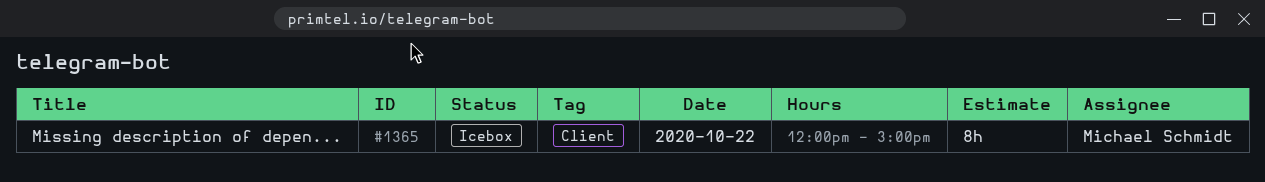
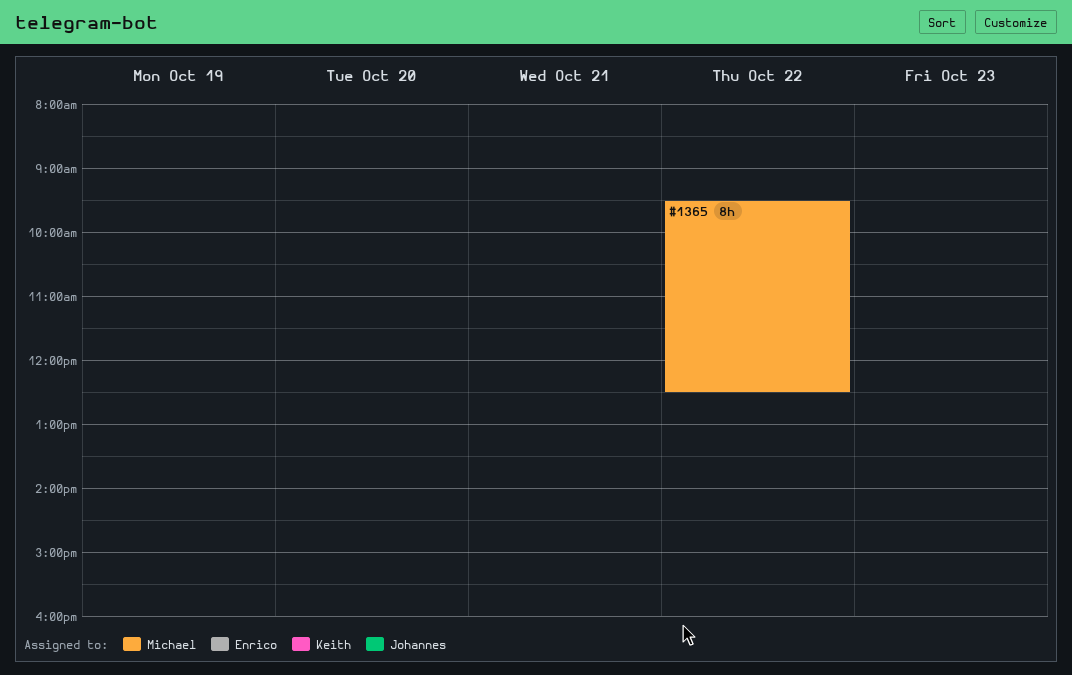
#1365, begins: 12:00 -> 09:30
#1365, ends: 15:00 -> 12:30

